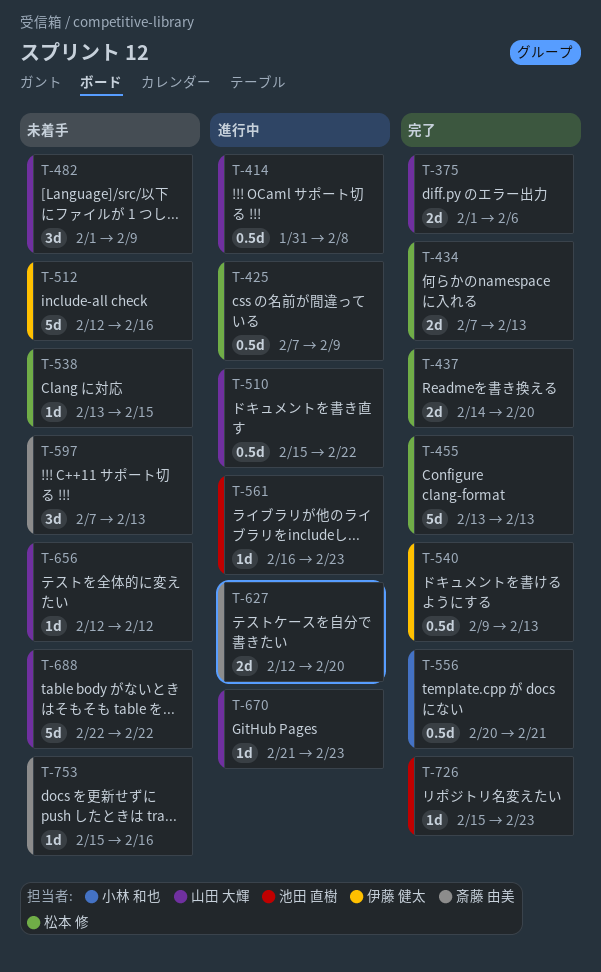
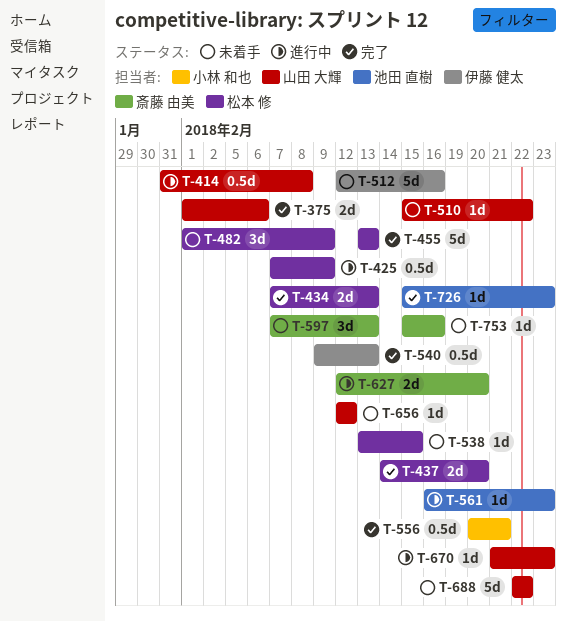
T-482, owner: 山田 大輝 -> 松本 修
T-510, status: 進行中 -> 未着手
T-510, estimate: 0.5d -> 1d

